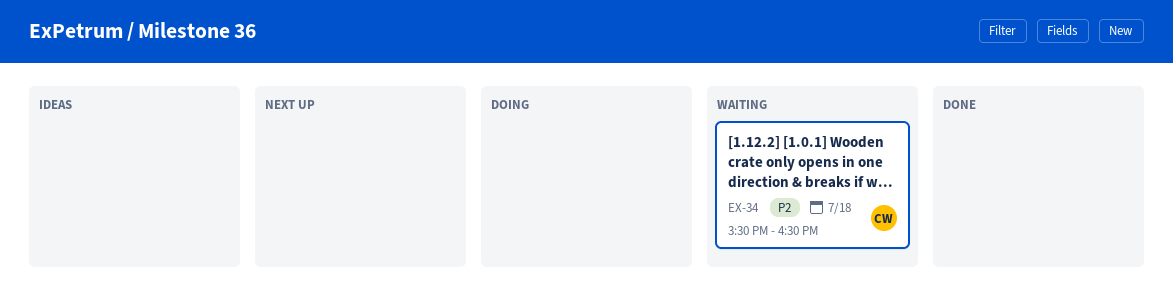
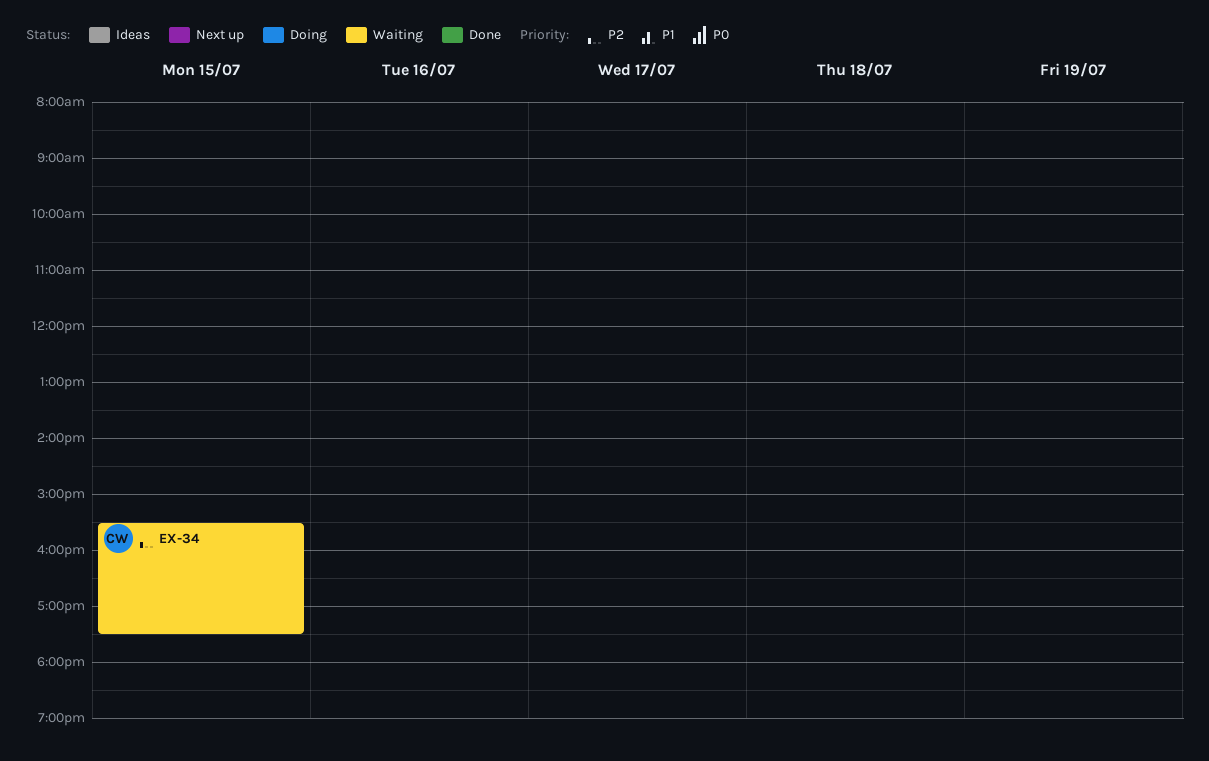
EX-34, day: Jul 18 -> Jul 15
EX-34, ends: 16:30 -> 17:30

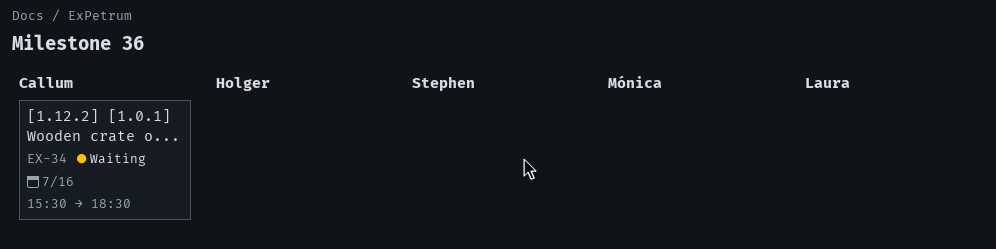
EX-34, day: Jul 15 -> Jul 16
EX-34, ends: 17:30 -> 18:30

